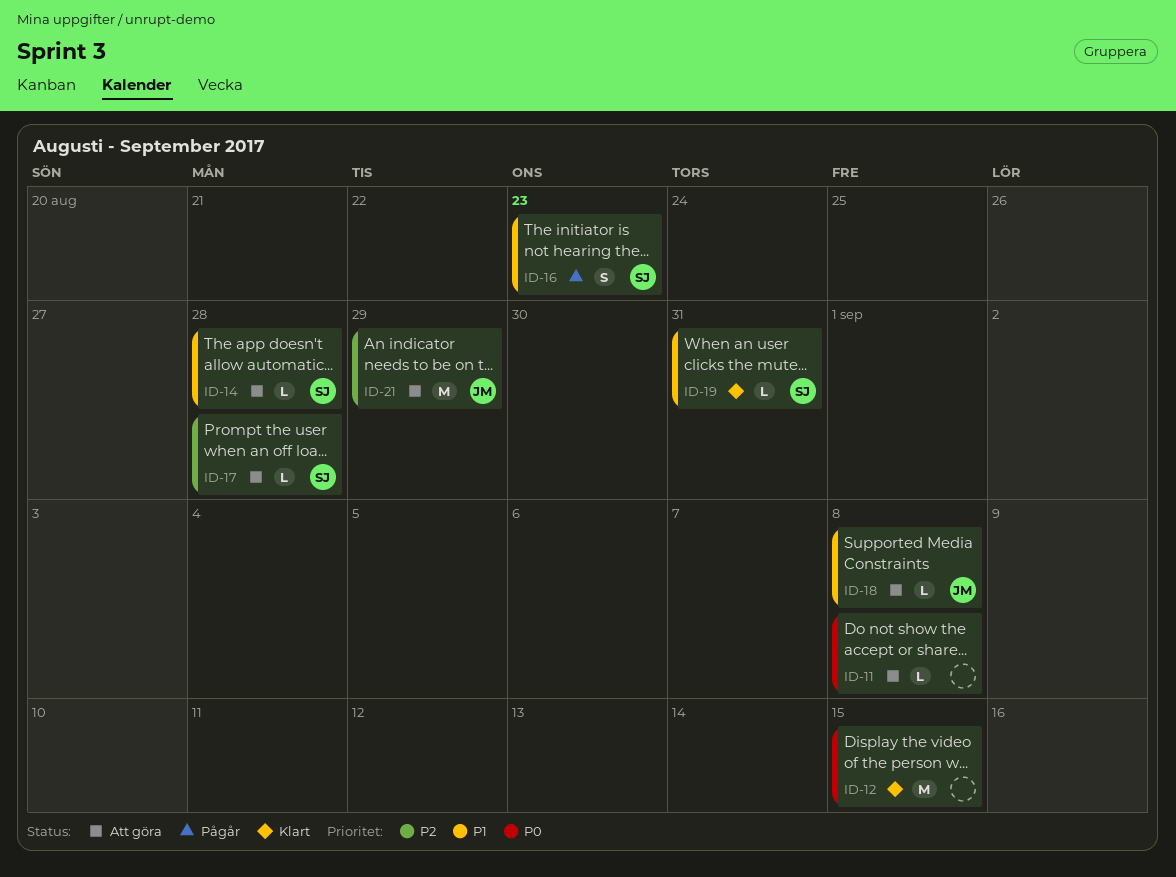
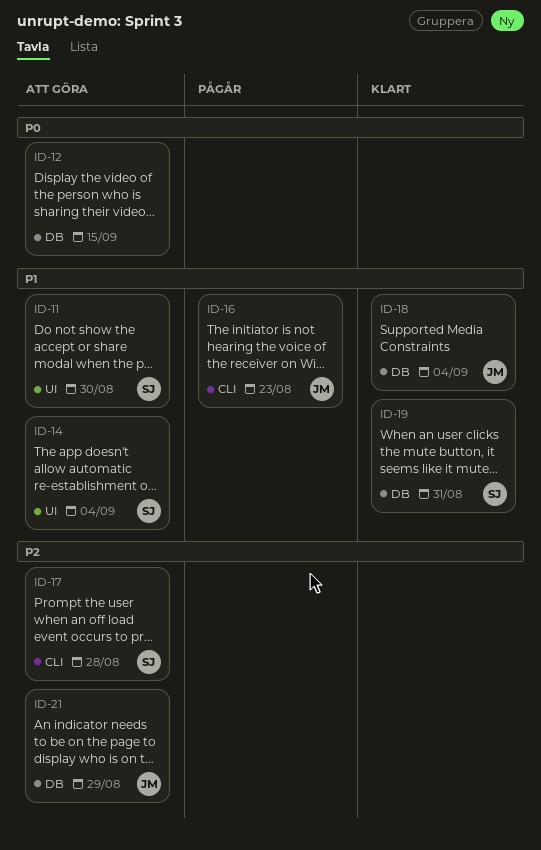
ID-11, owner: none -> SJ
ID-11, priority: P0 -> P1
ID-11, due: Sep 8 -> Aug 30
ID-12, status: Klart -> Att göra
ID-14, due: Aug 28 -> Sep 4
ID-16, owner: SJ -> JM
ID-18, status: Att göra -> Klart
ID-18, due: Sep 8 -> Sep 4

